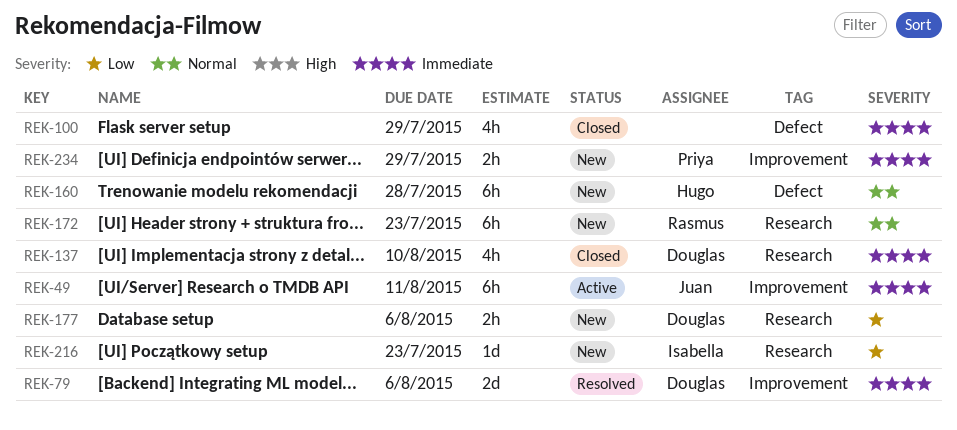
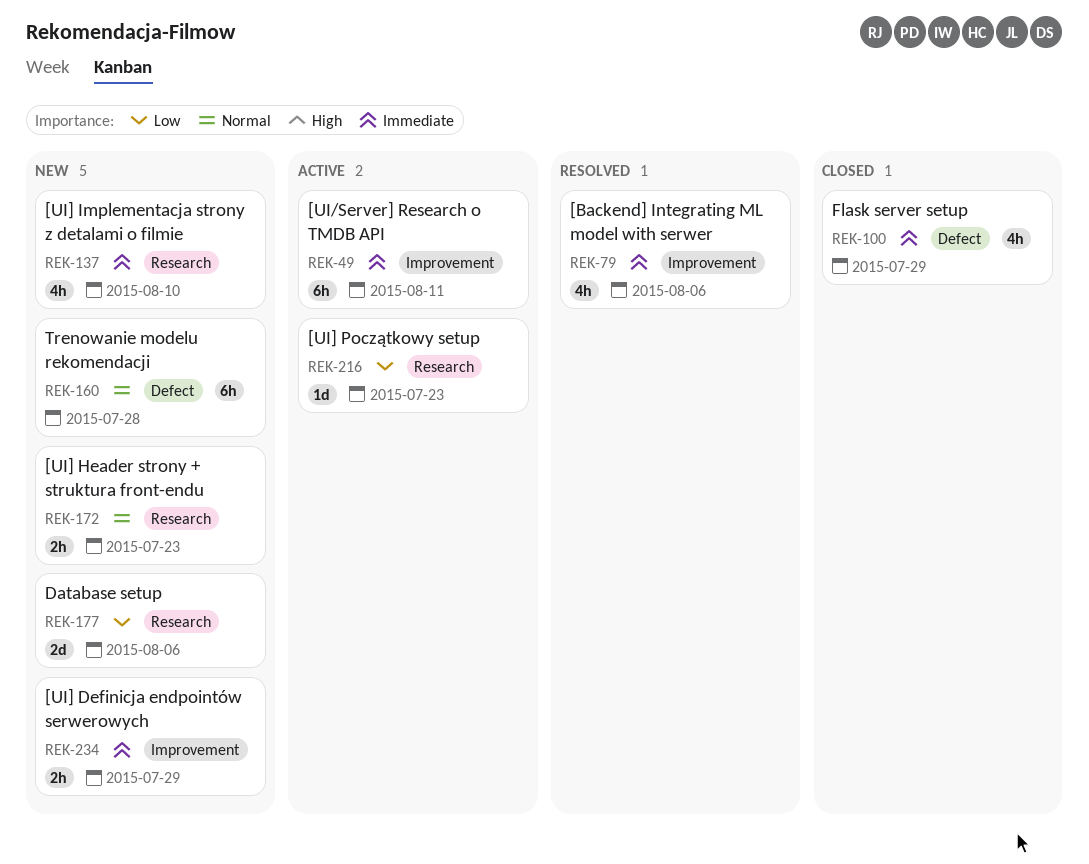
REK-79, estimate: 2d -> 4h
REK-137, status: Closed -> New
REK-172, estimate: 6h -> 2h
REK-177, estimate: 2h -> 2d
REK-216, status: New -> Active

